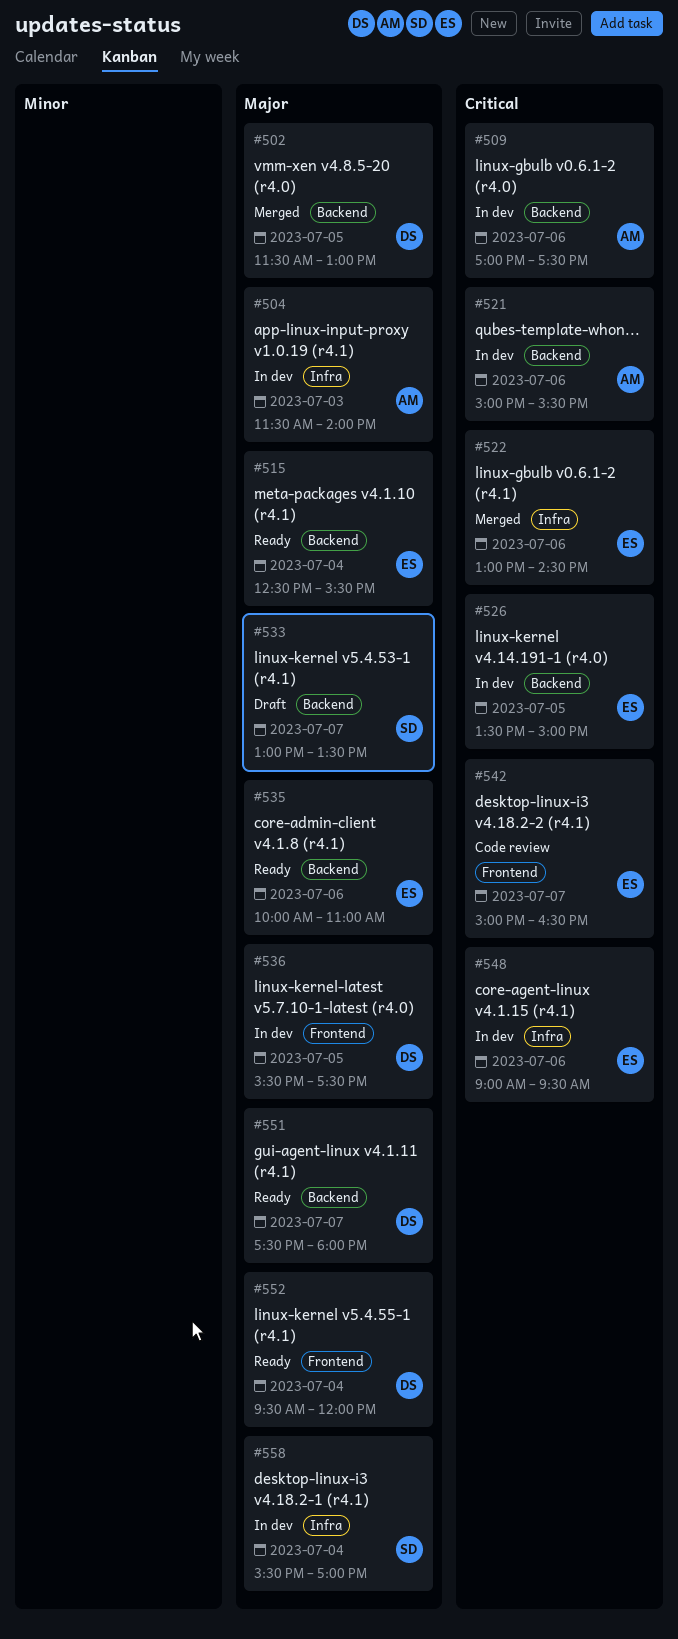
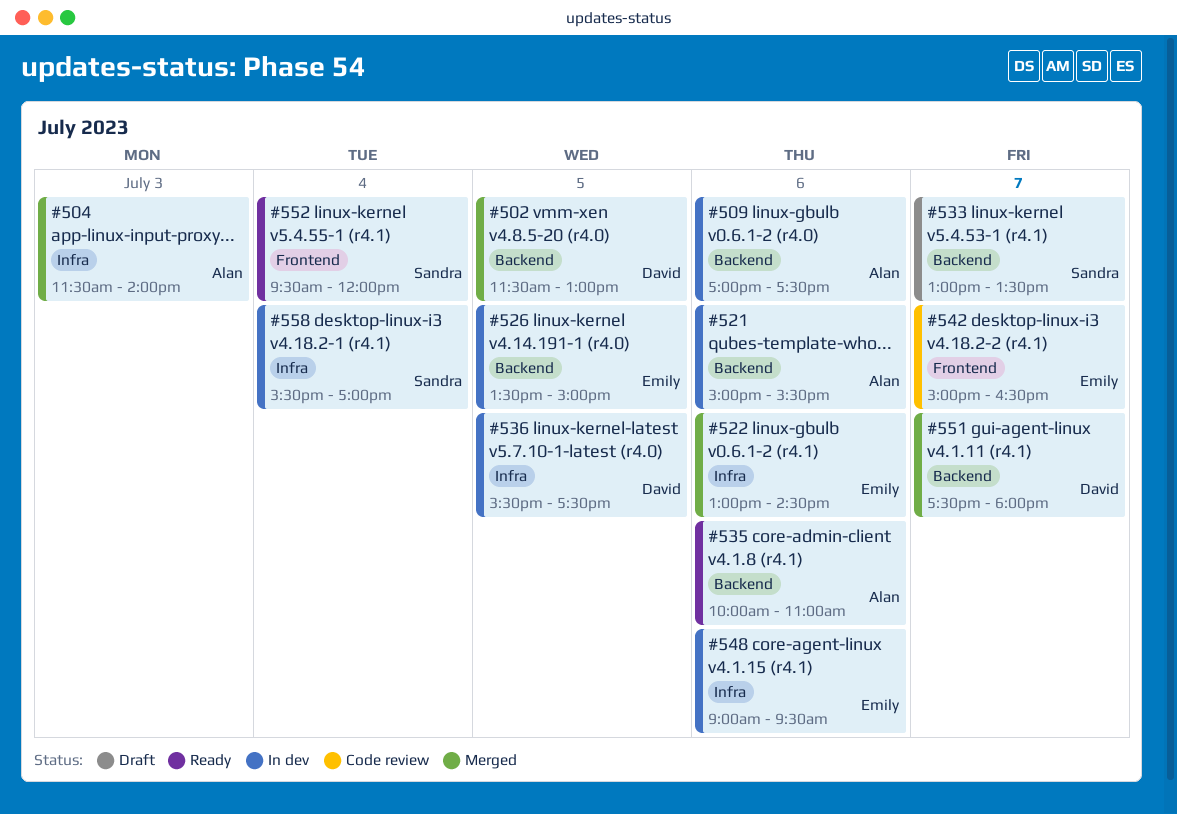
#504, status: In dev -> Merged
#515: present -> none
#535, owner: Emily -> Alan
#536, label: Frontend -> Infra
#551, status: Ready -> Merged
#552, owner: David -> Sandra

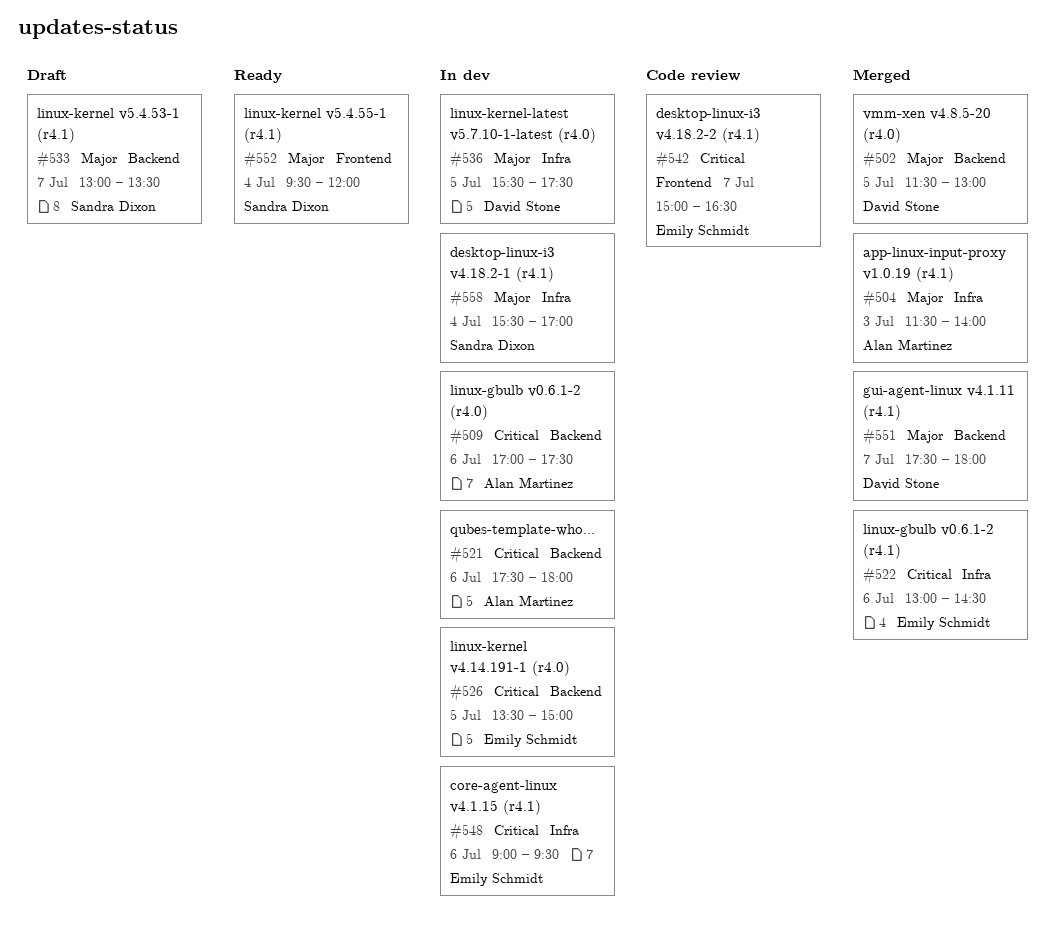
#521, begins: 15:00 -> 17:30
#521, ends: 15:30 -> 18:00
#535: present -> none

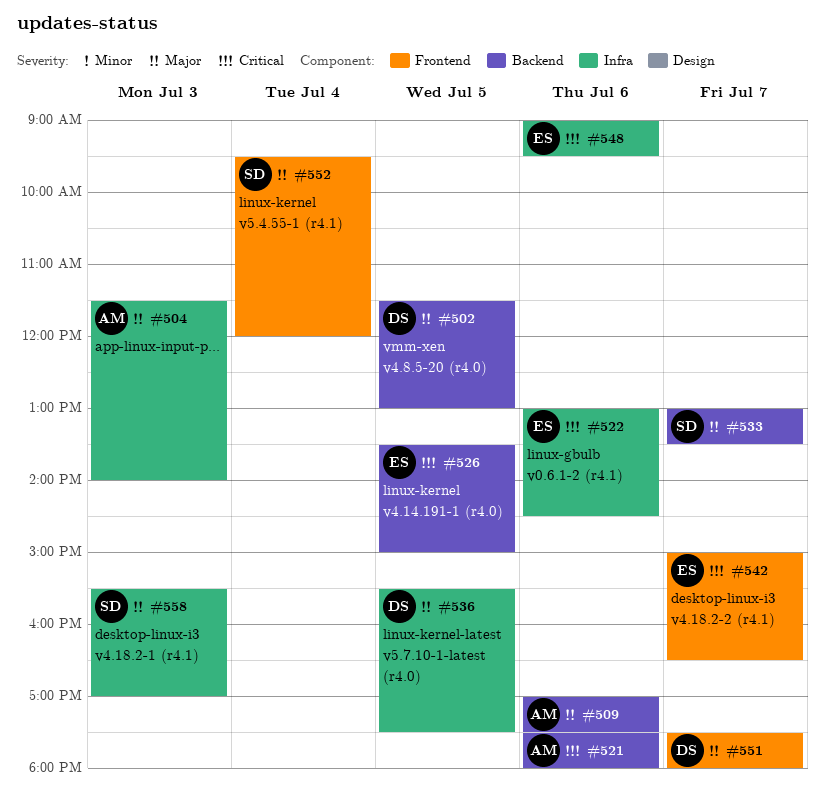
#509, priority: Critical -> Major
#551, label: Backend -> Frontend
#558, day: Jul 4 -> Jul 3

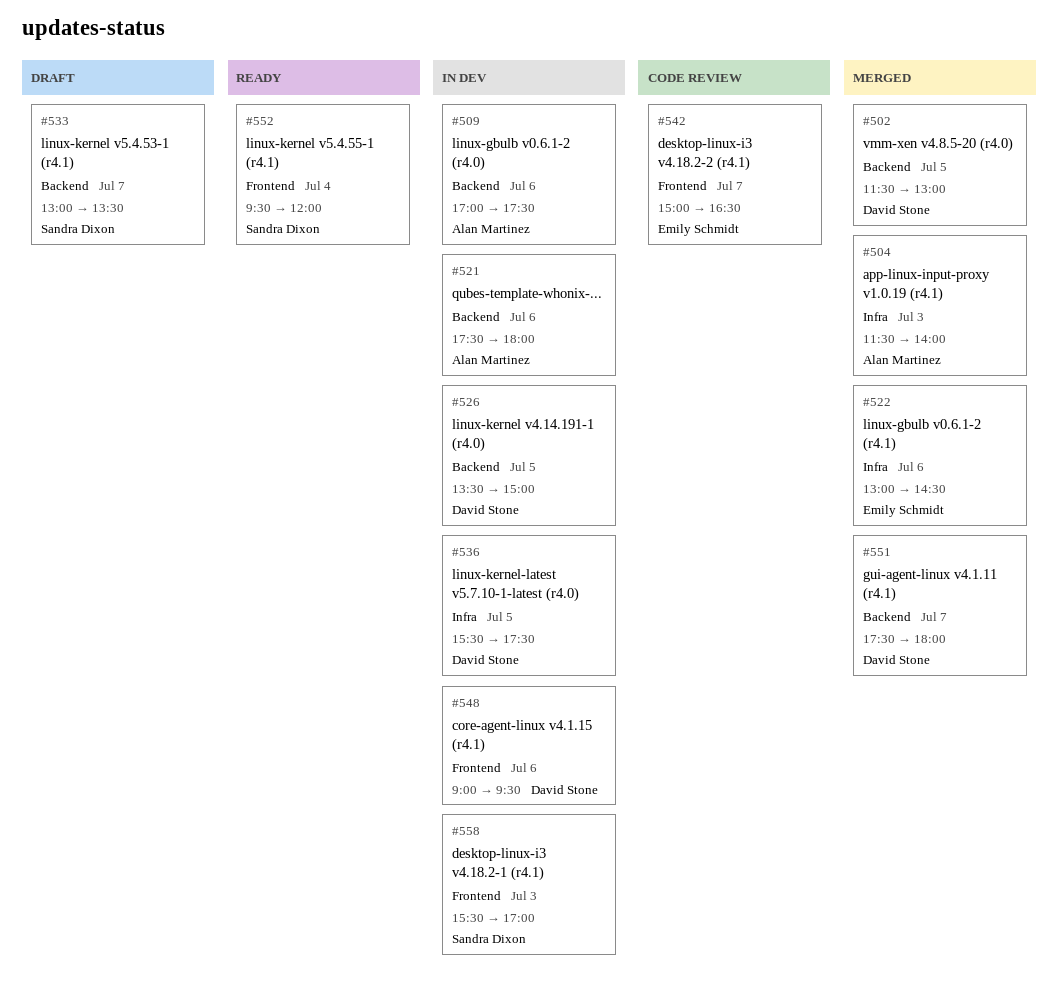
#526, owner: Emily Schmidt -> David Stone
#548, owner: Emily Schmidt -> David Stone
#548, label: Infra -> Frontend
#551, label: Frontend -> Backend
#558, label: Infra -> Frontend

